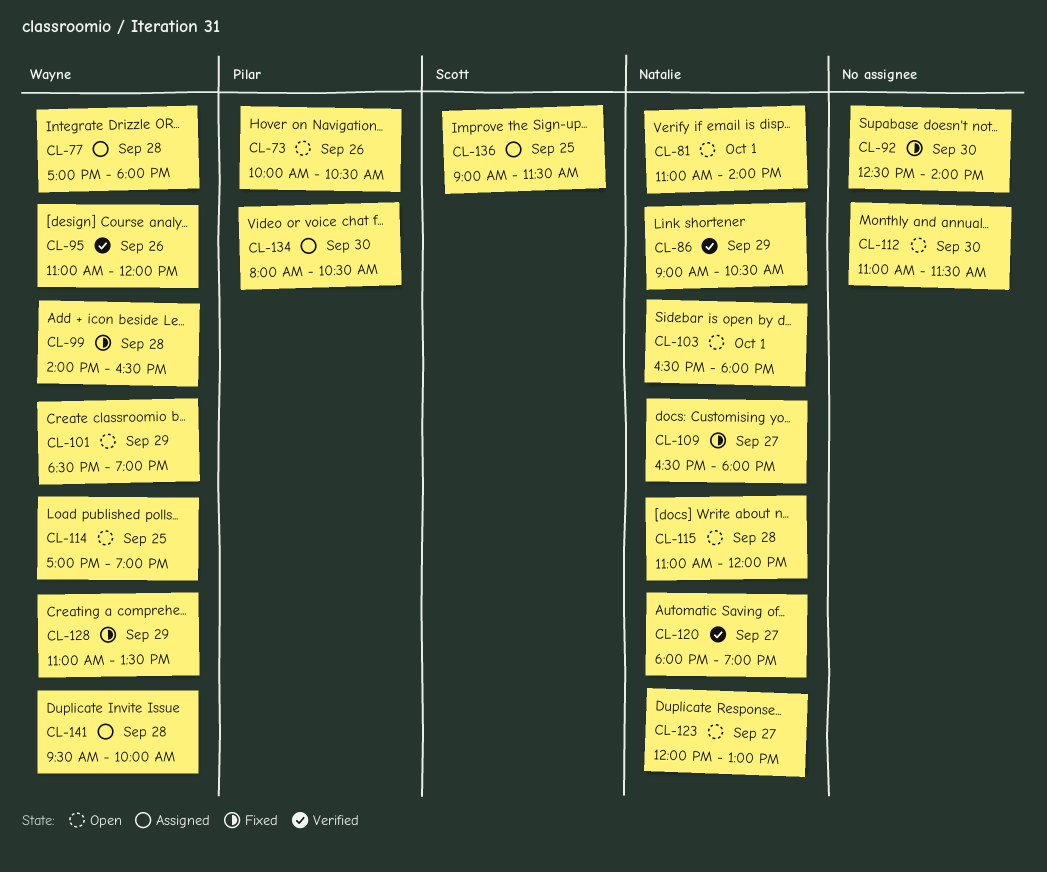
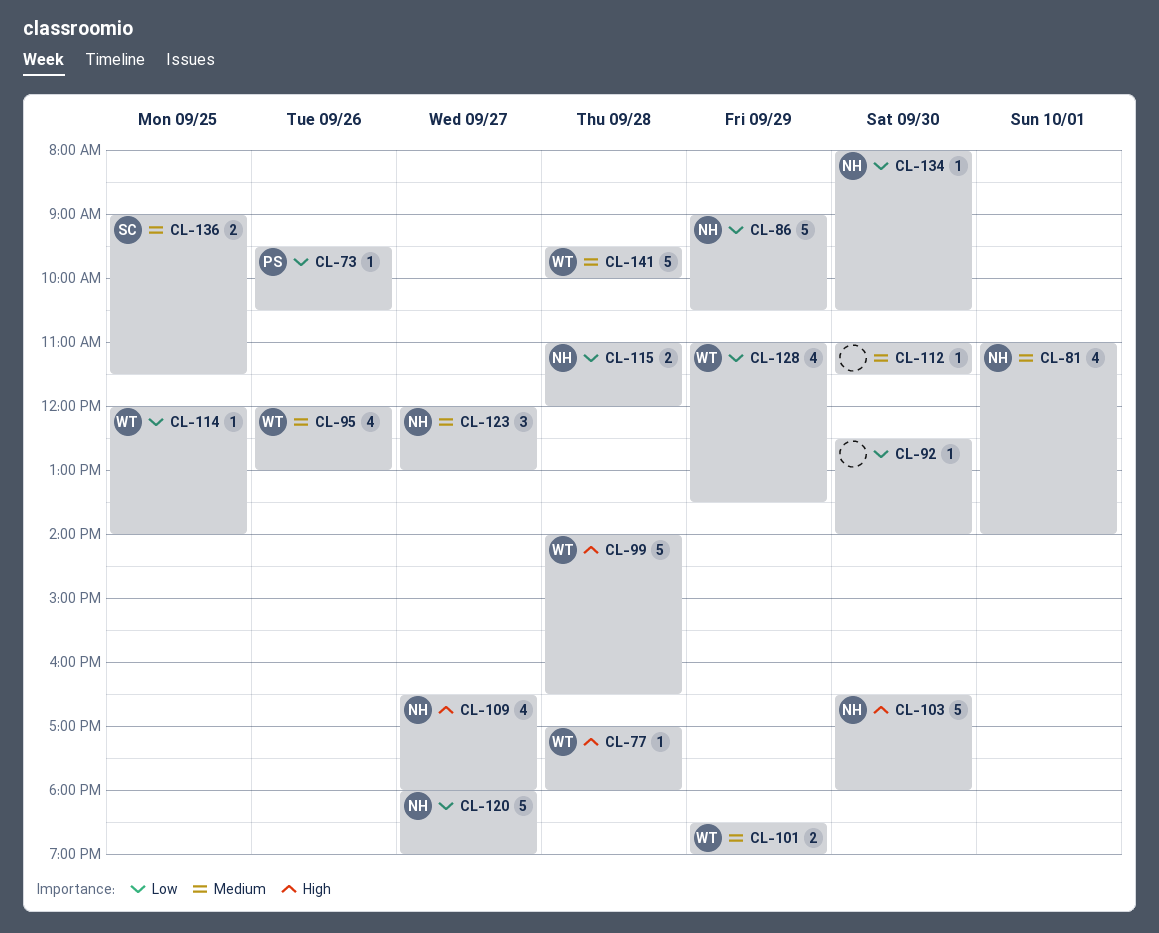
CL-73, begins: 10:00 -> 09:30
CL-95, begins: 11:00 -> 12:00
CL-95, ends: 12:00 -> 13:00
CL-103, day: Oct 1 -> Sep 30
CL-114, begins: 17:00 -> 12:00
CL-114, ends: 19:00 -> 14:00
CL-134, owner: Pilar -> Natalie

